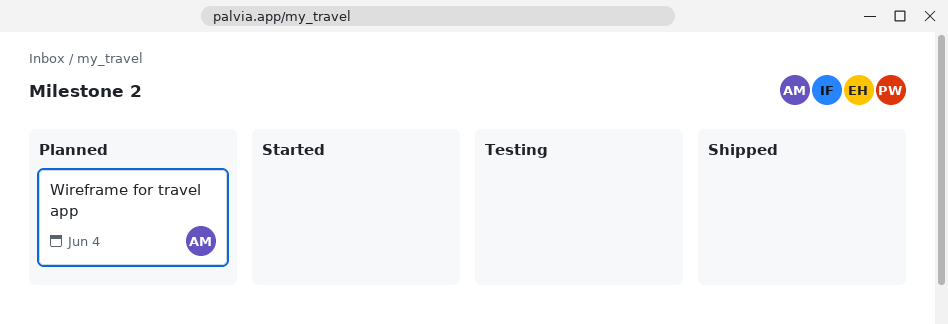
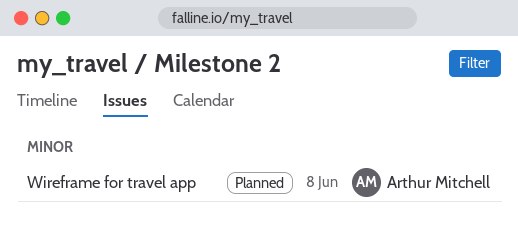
Wireframe for travel app, due: Jun 4 -> Jun 8

